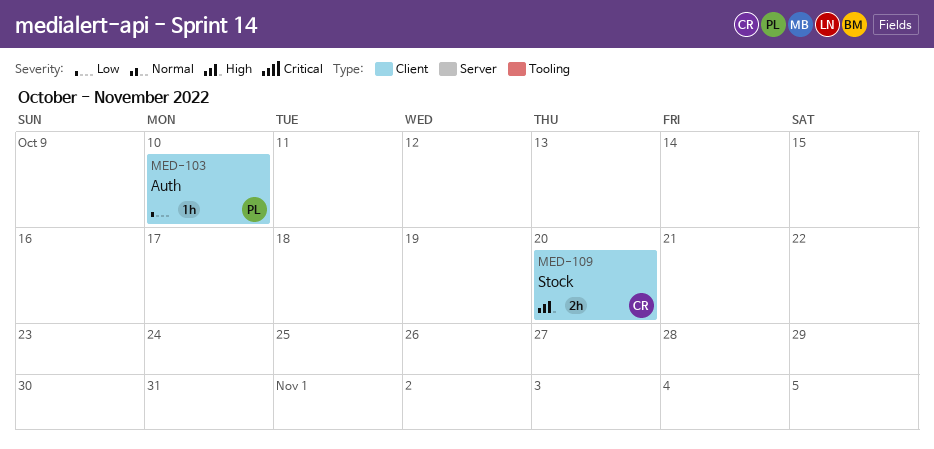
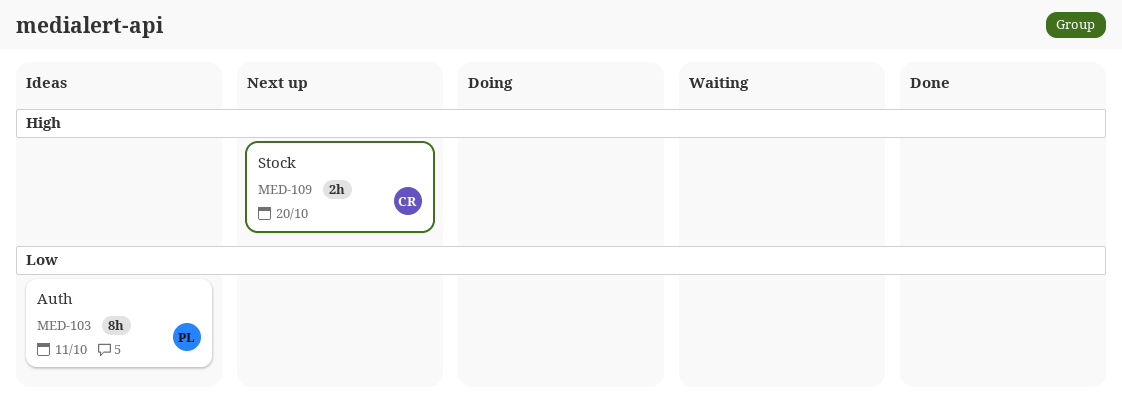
MED-103, estimate: 1h -> 8h
MED-103, due: Oct 10 -> Oct 11

